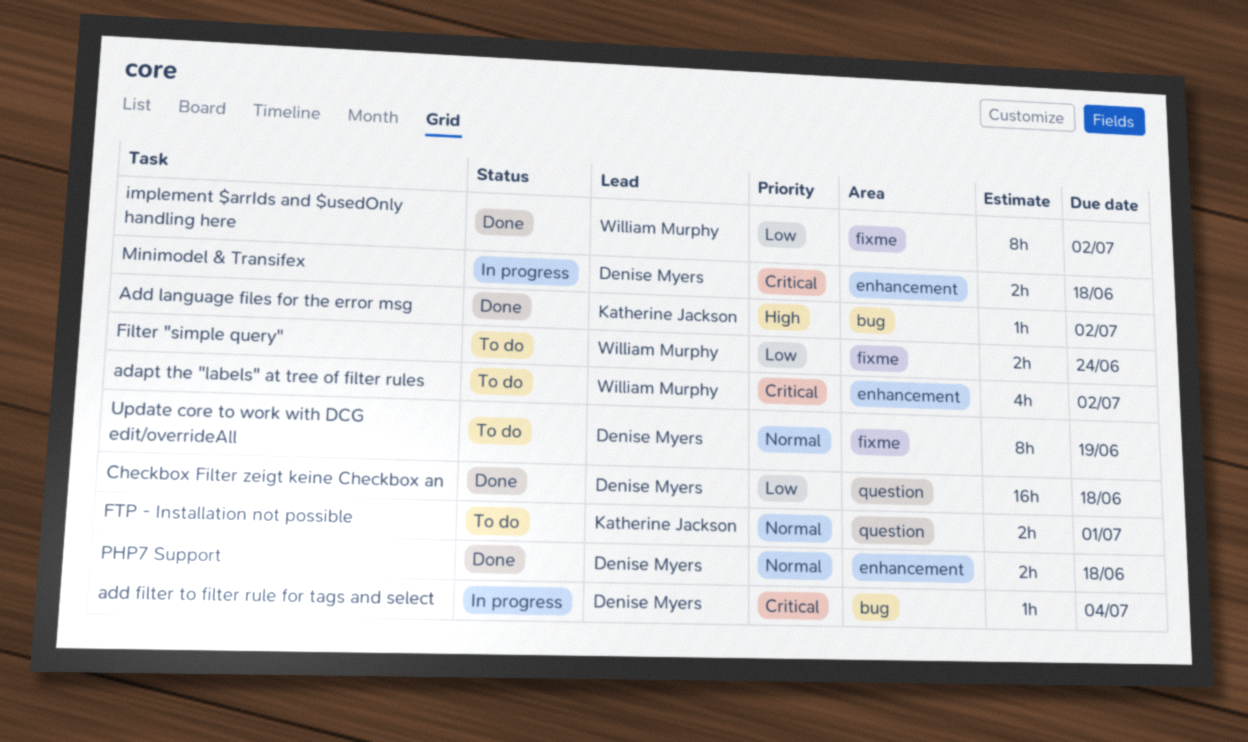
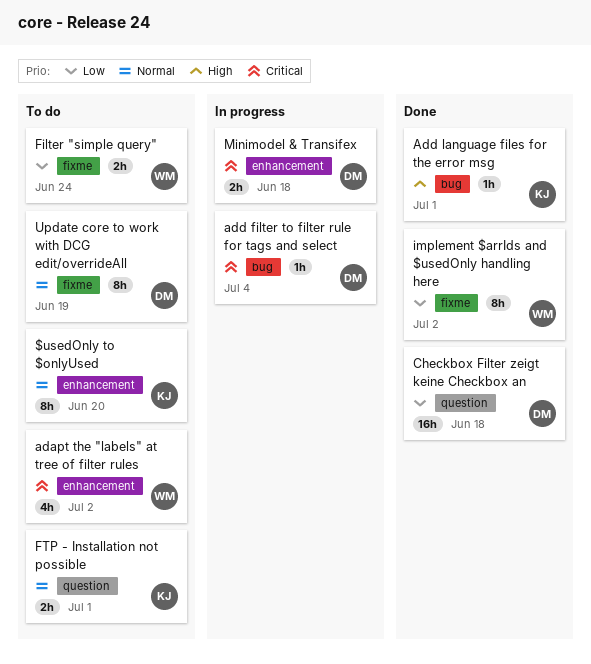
$usedOnly to $onlyUsed: none -> present
Add language files for the error msg, due: Jul 2 -> Jul 1
PHP7 Support: present -> none

